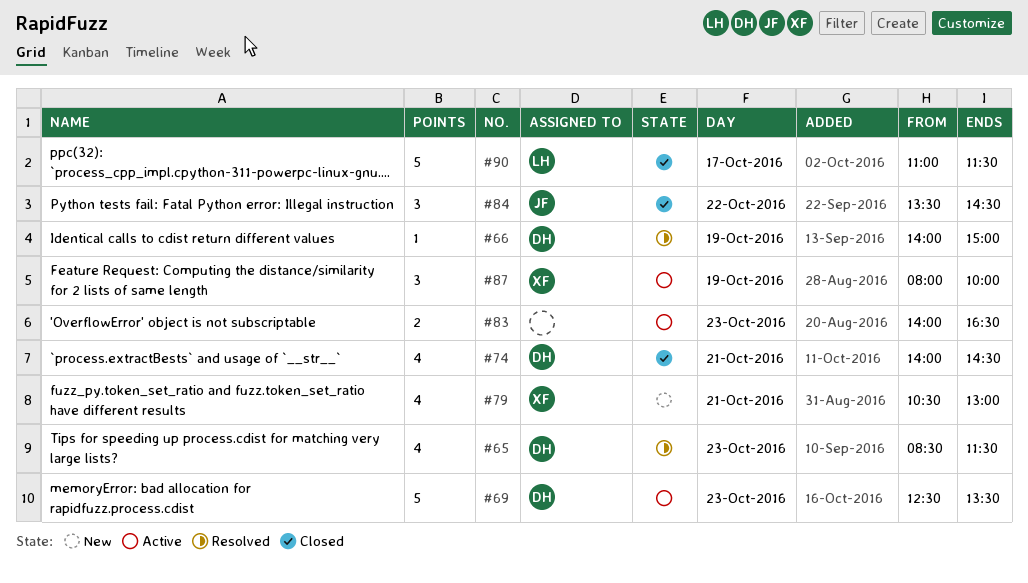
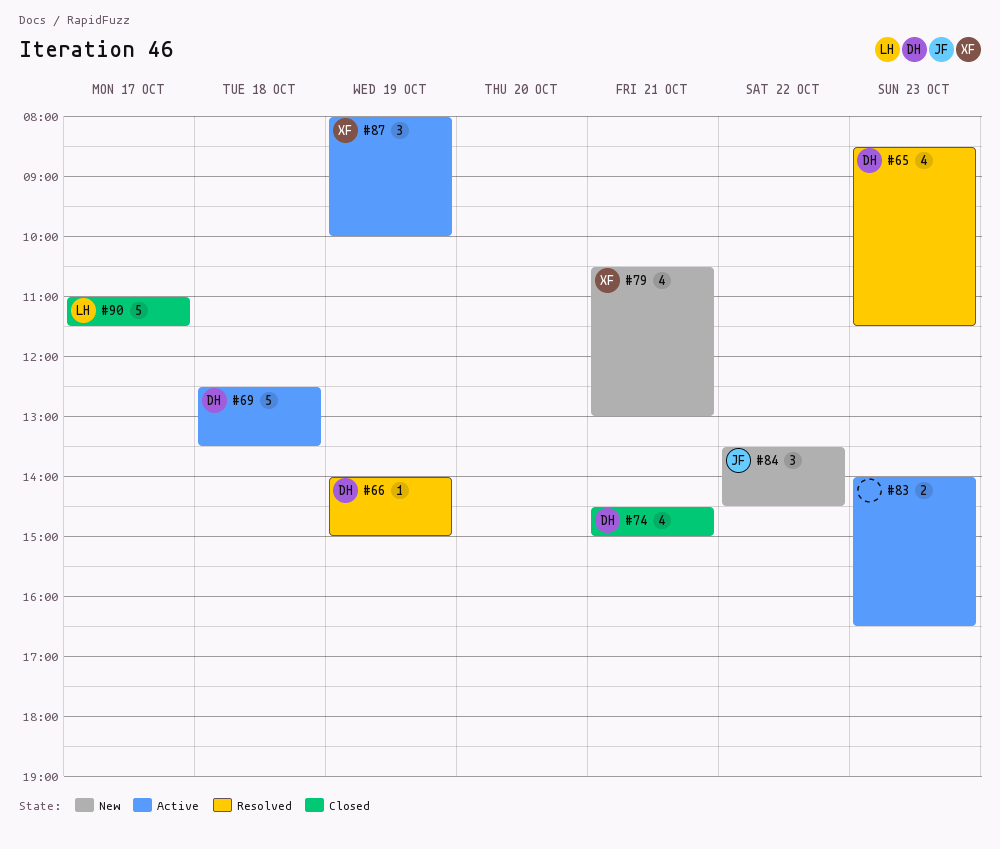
#69, day: Oct 23 -> Oct 18
#74, begins: 14:00 -> 14:30
#74, ends: 14:30 -> 15:00
#84, status: Closed -> New

